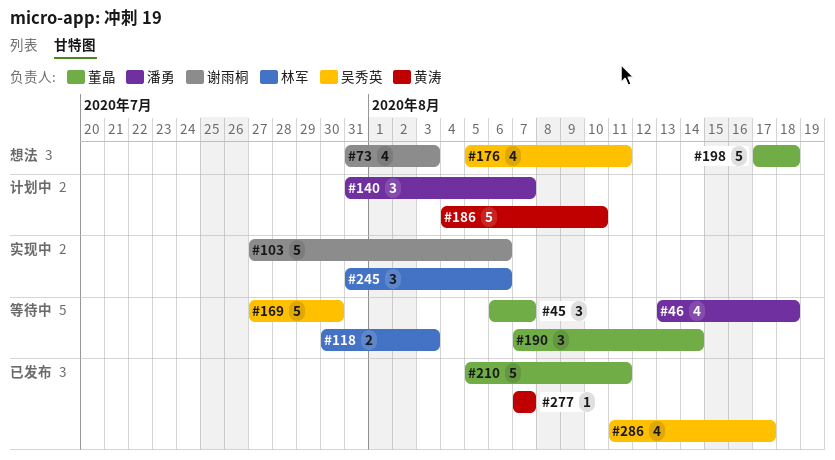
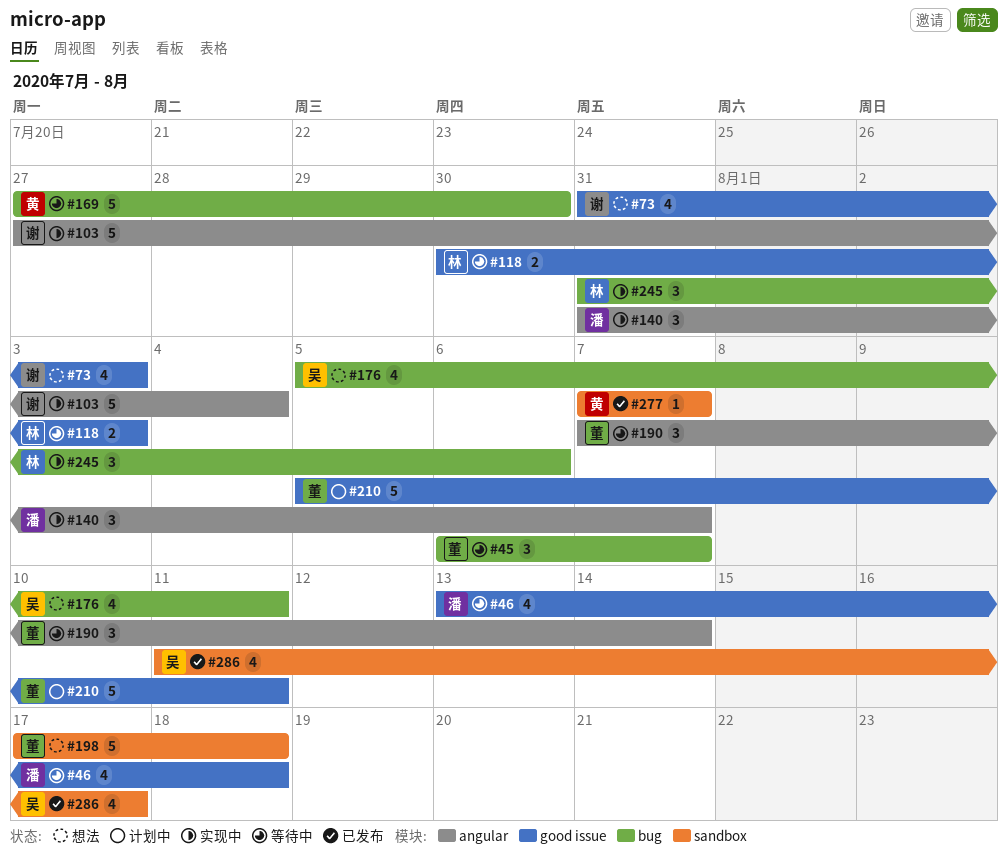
#103, due: Aug 6 -> Aug 4
#140, status: 计划中 -> 实现中
#169, owner: 吴秀英 -> 黄涛
#186: present -> none
#210, status: 已发布 -> 计划中

